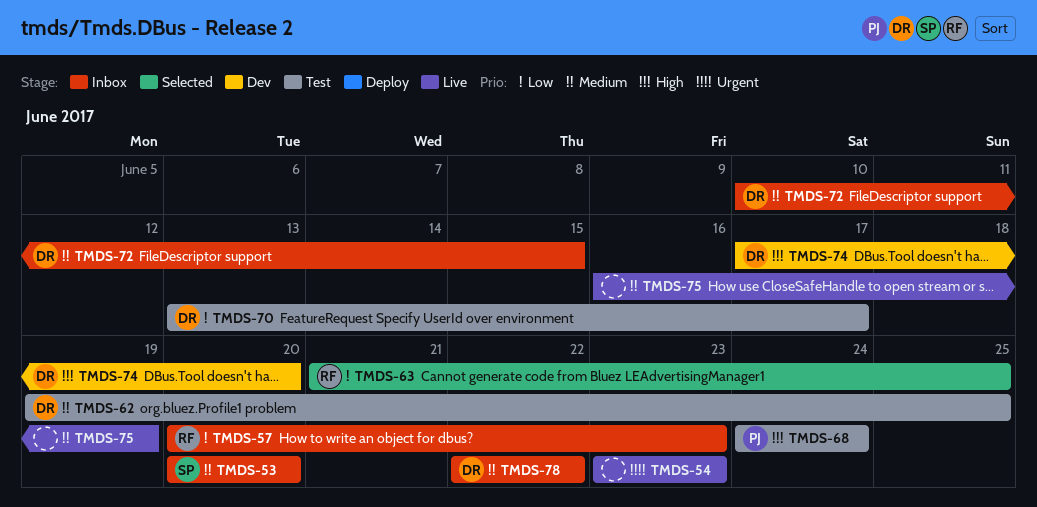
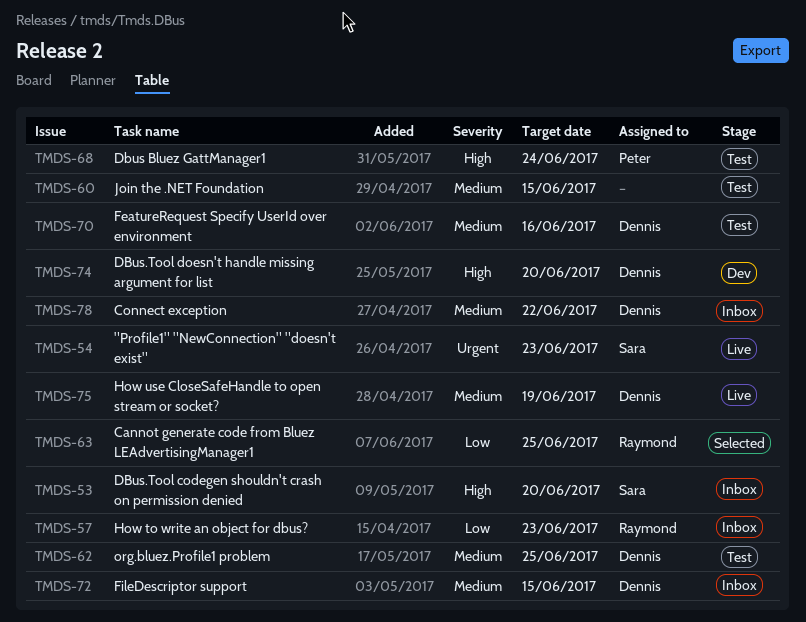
TMDS-53, priority: Medium -> High
TMDS-54, owner: none -> Sara
TMDS-60: none -> present
TMDS-70, priority: Low -> Medium
TMDS-70, due: Jun 17 -> Jun 16
TMDS-75, owner: none -> Dennis

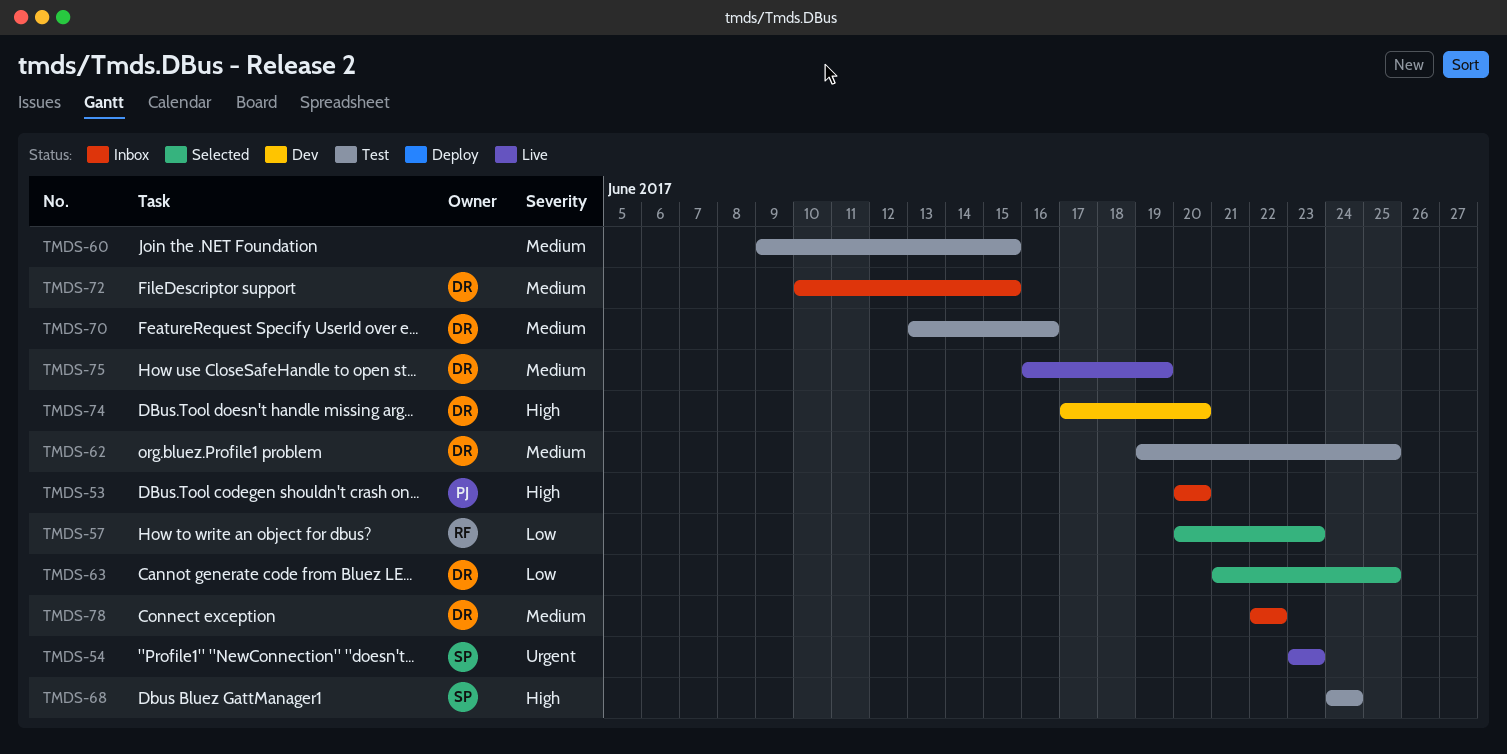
TMDS-53, owner: Sara -> Peter
TMDS-57, status: Inbox -> Selected
TMDS-63, owner: Raymond -> Dennis
TMDS-68, owner: Peter -> Sara

